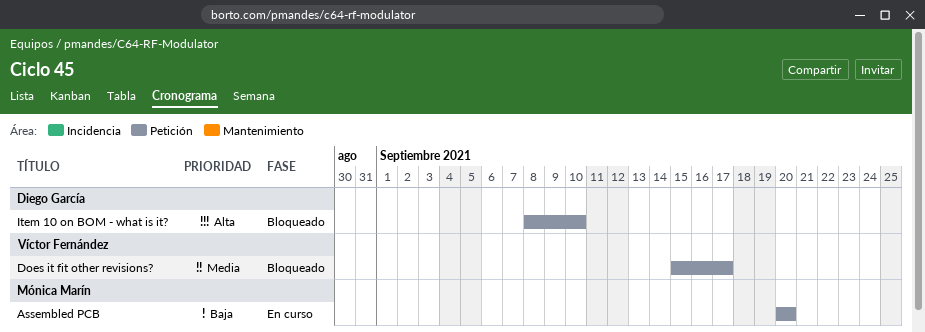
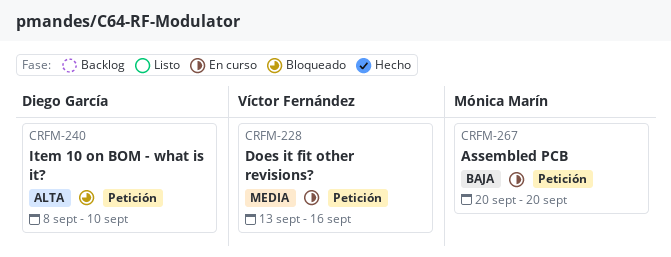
Does it fit other revisions?, status: Bloqueado -> En curso
Does it fit other revisions?, start: Sep 15 -> Sep 13
Does it fit other revisions?, due: Sep 17 -> Sep 16

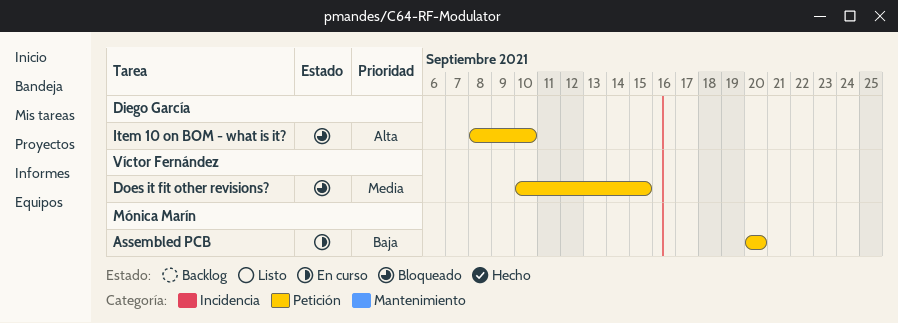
Does it fit other revisions?, status: En curso -> Bloqueado
Does it fit other revisions?, start: Sep 13 -> Sep 10
Does it fit other revisions?, due: Sep 16 -> Sep 15

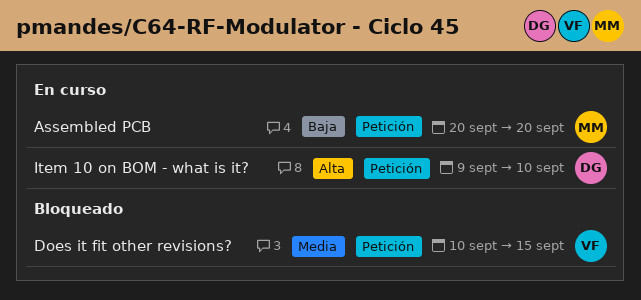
Item 10 on BOM - what is it?, status: Bloqueado -> En curso
Item 10 on BOM - what is it?, start: Sep 8 -> Sep 9

